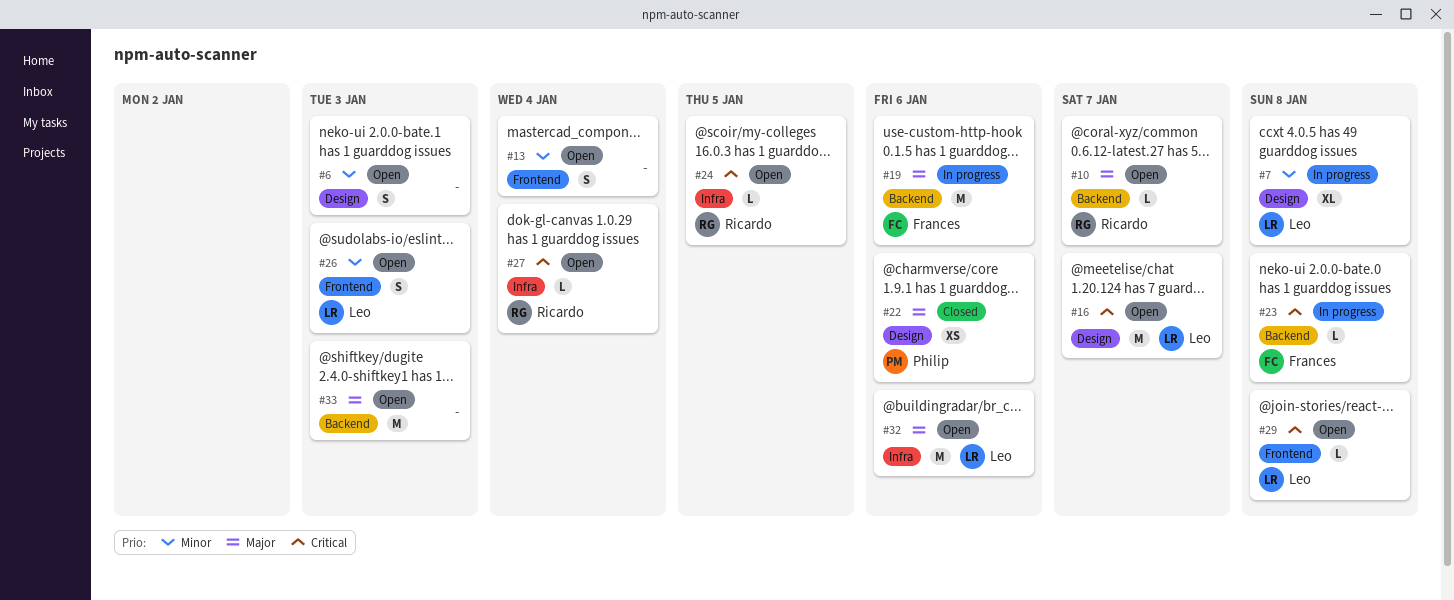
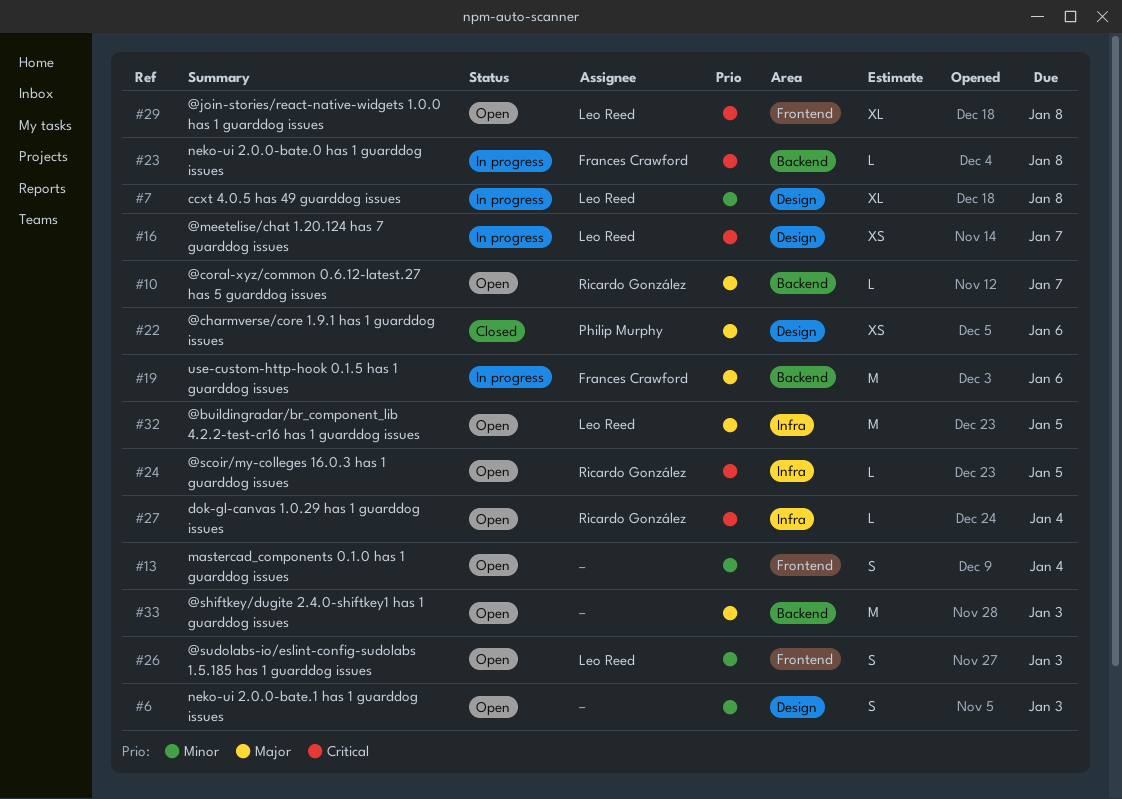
#16, status: Open -> In progress
#16, estimate: M -> XS
#29, estimate: L -> XL
#32, due: Jan 6 -> Jan 5

